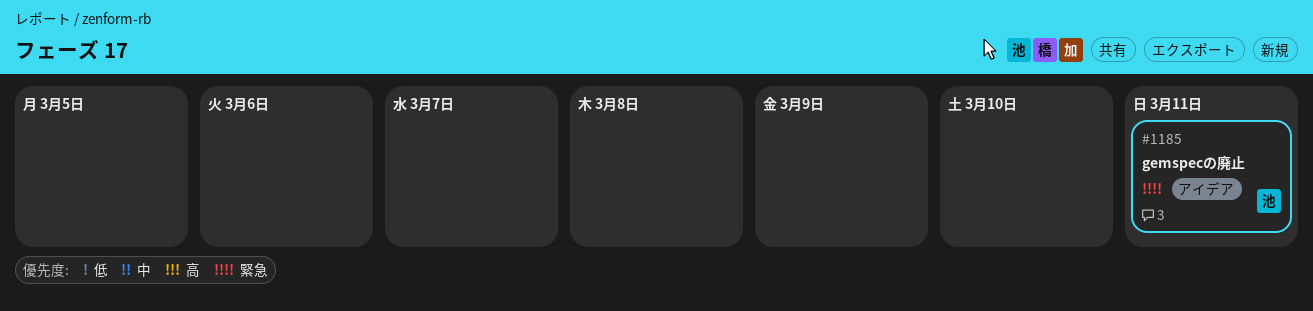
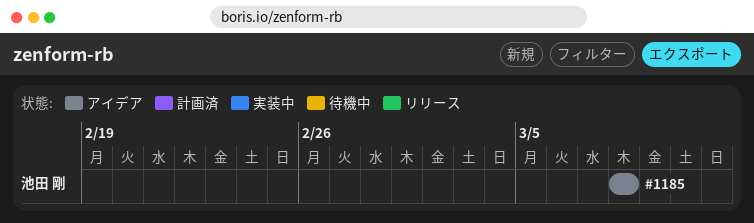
#1185, due: Mar 11 -> Mar 8

